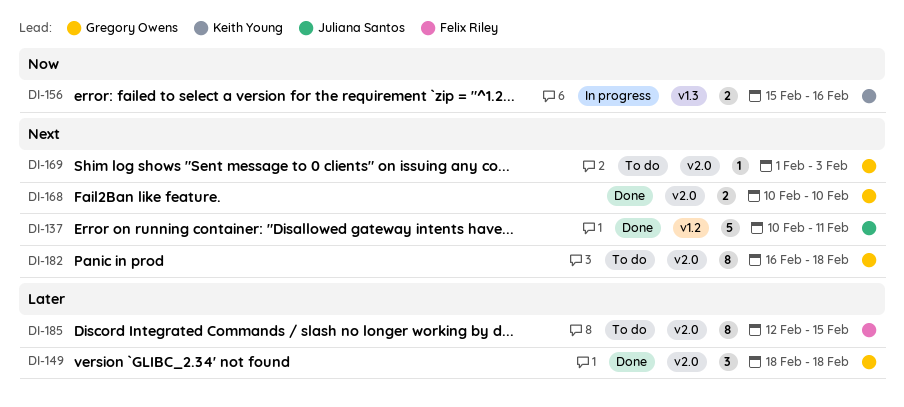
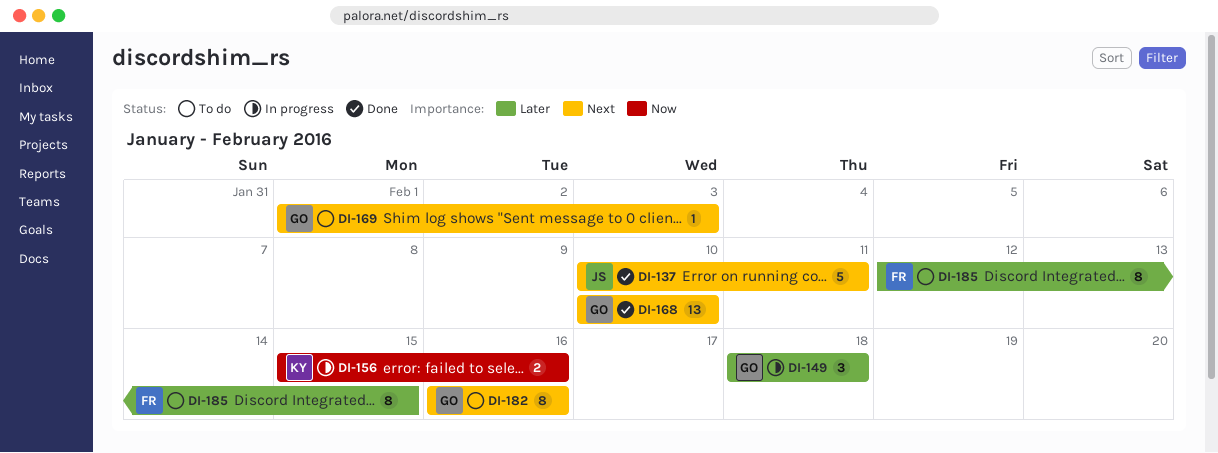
DI-149, status: Done -> In progress
DI-168, estimate: 2 -> 13
DI-182, due: Feb 18 -> Feb 16

